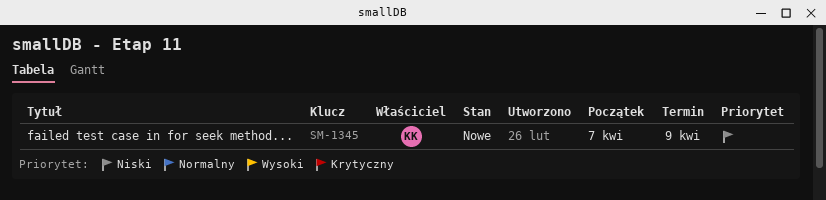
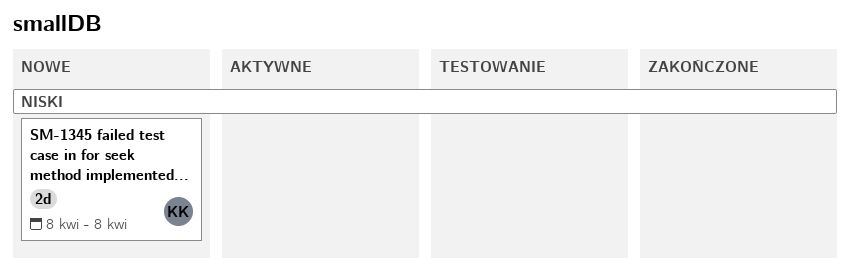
SM-1345, start: Apr 7 -> Apr 8
SM-1345, due: Apr 9 -> Apr 8

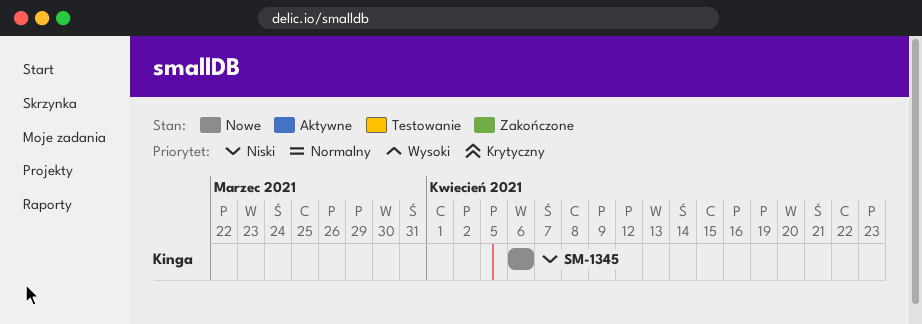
SM-1345, start: Apr 8 -> Apr 6
SM-1345, due: Apr 8 -> Apr 6

